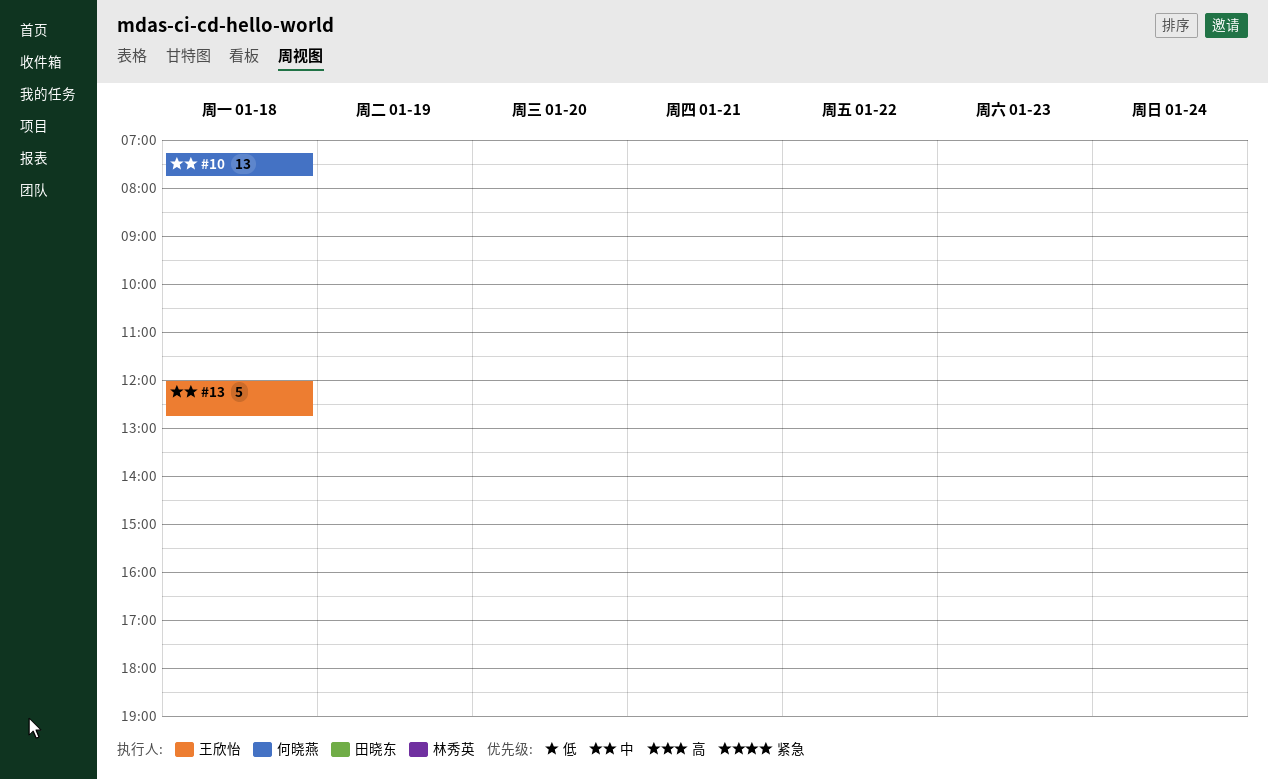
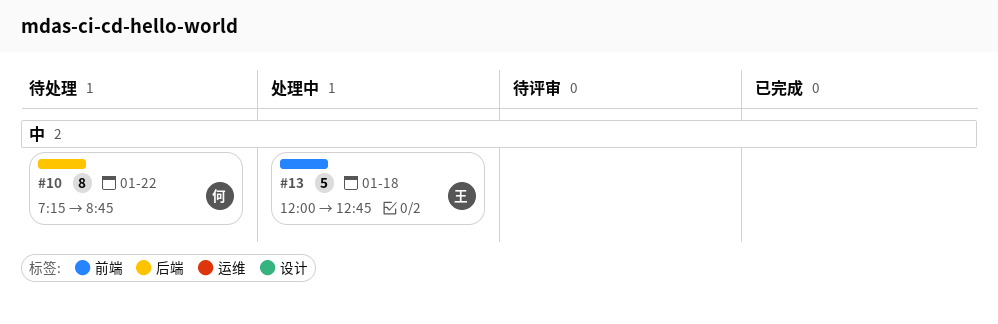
#10, estimate: 13 -> 8
#10, day: Jan 18 -> Jan 22
#10, ends: 07:45 -> 08:45

